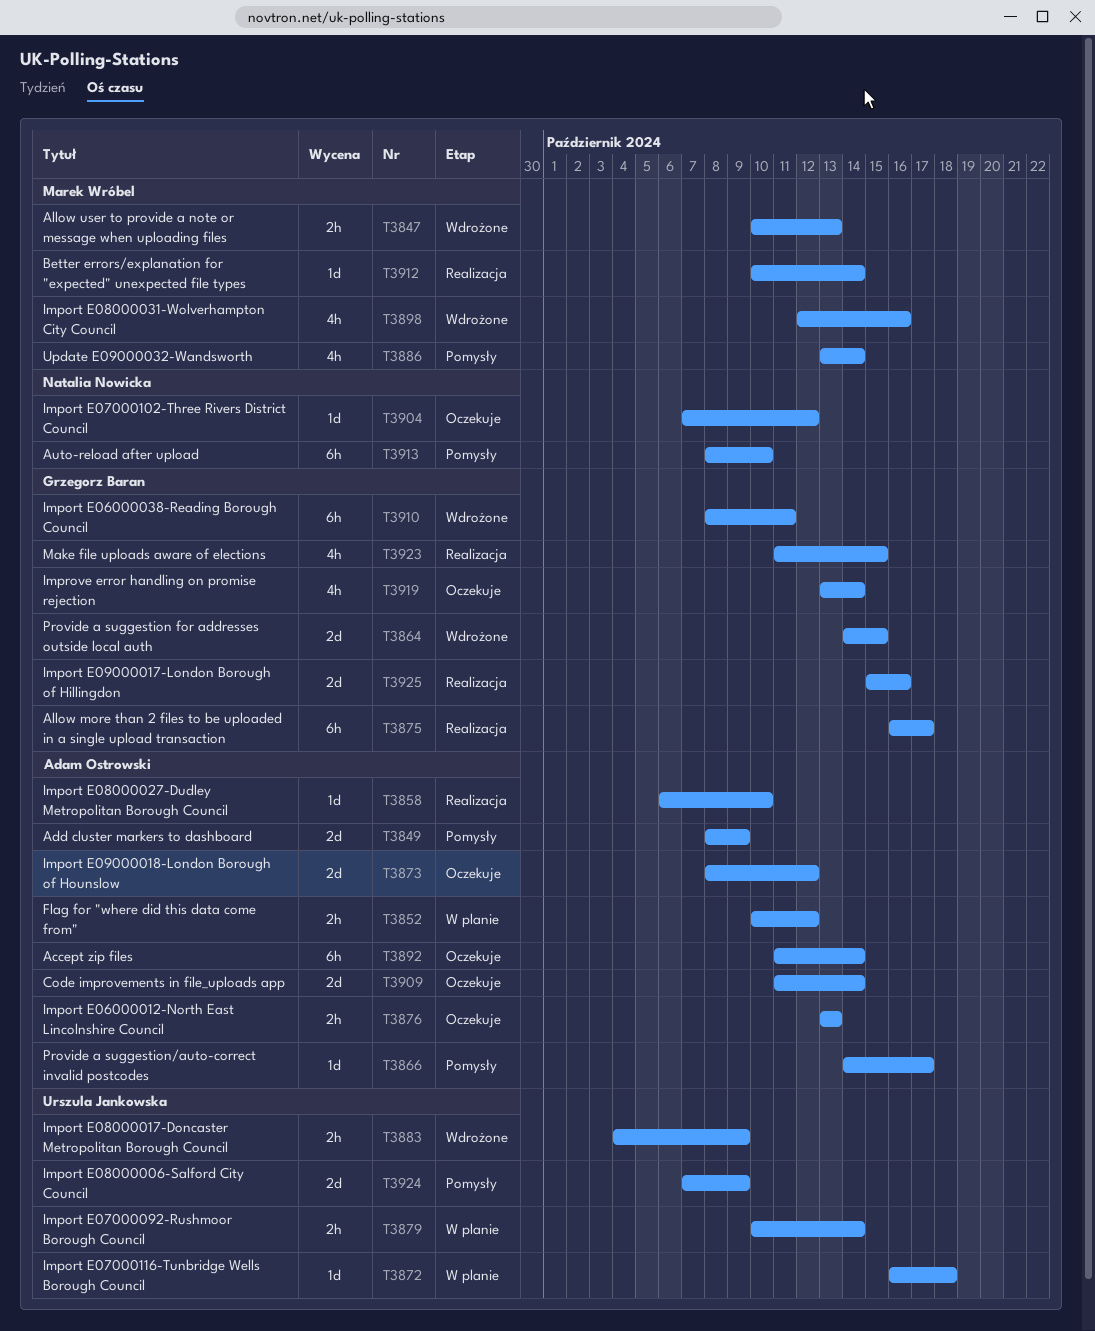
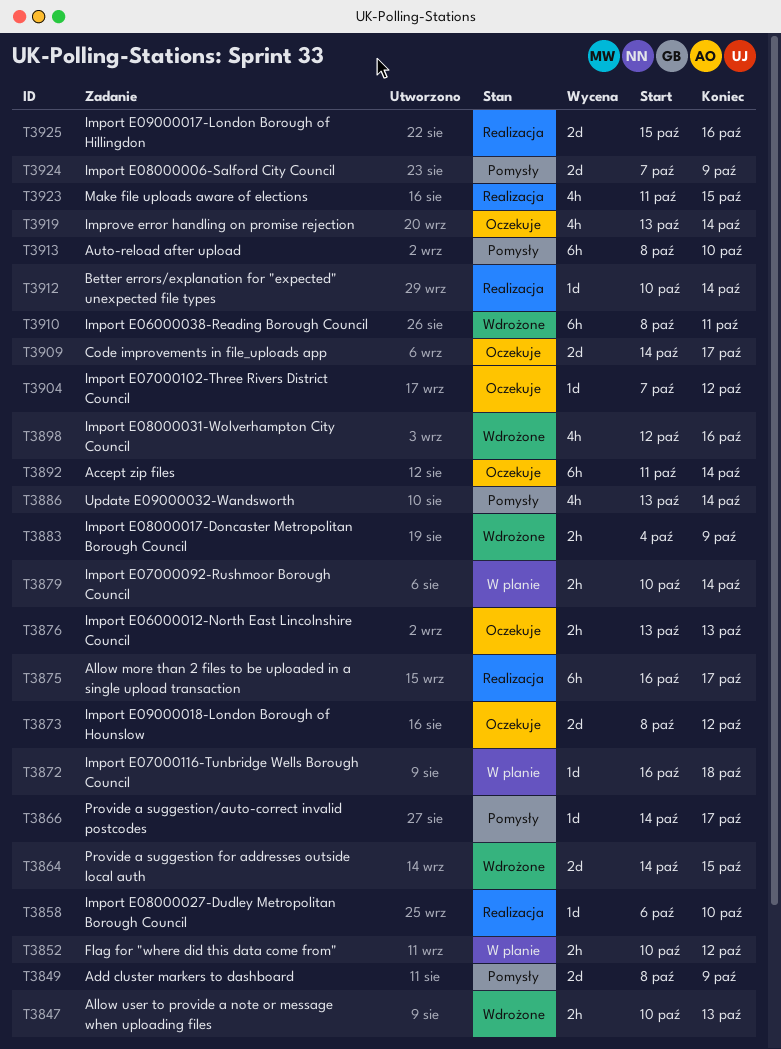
T3909, start: Oct 11 -> Oct 14
T3909, due: Oct 14 -> Oct 17

